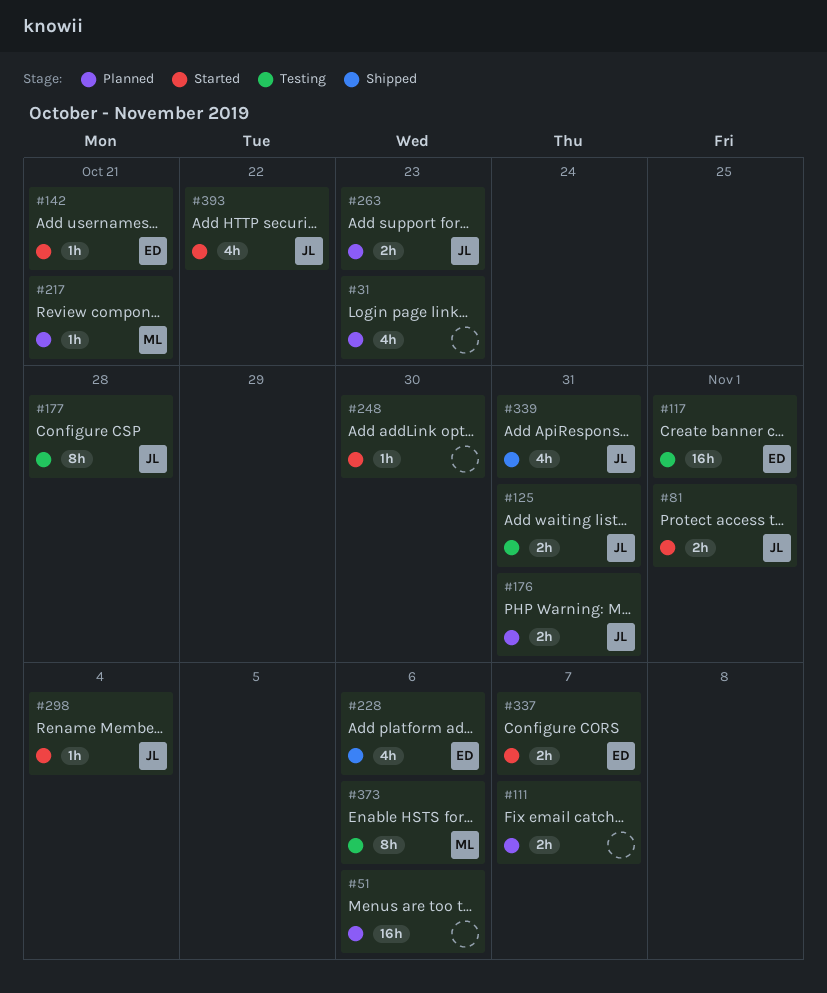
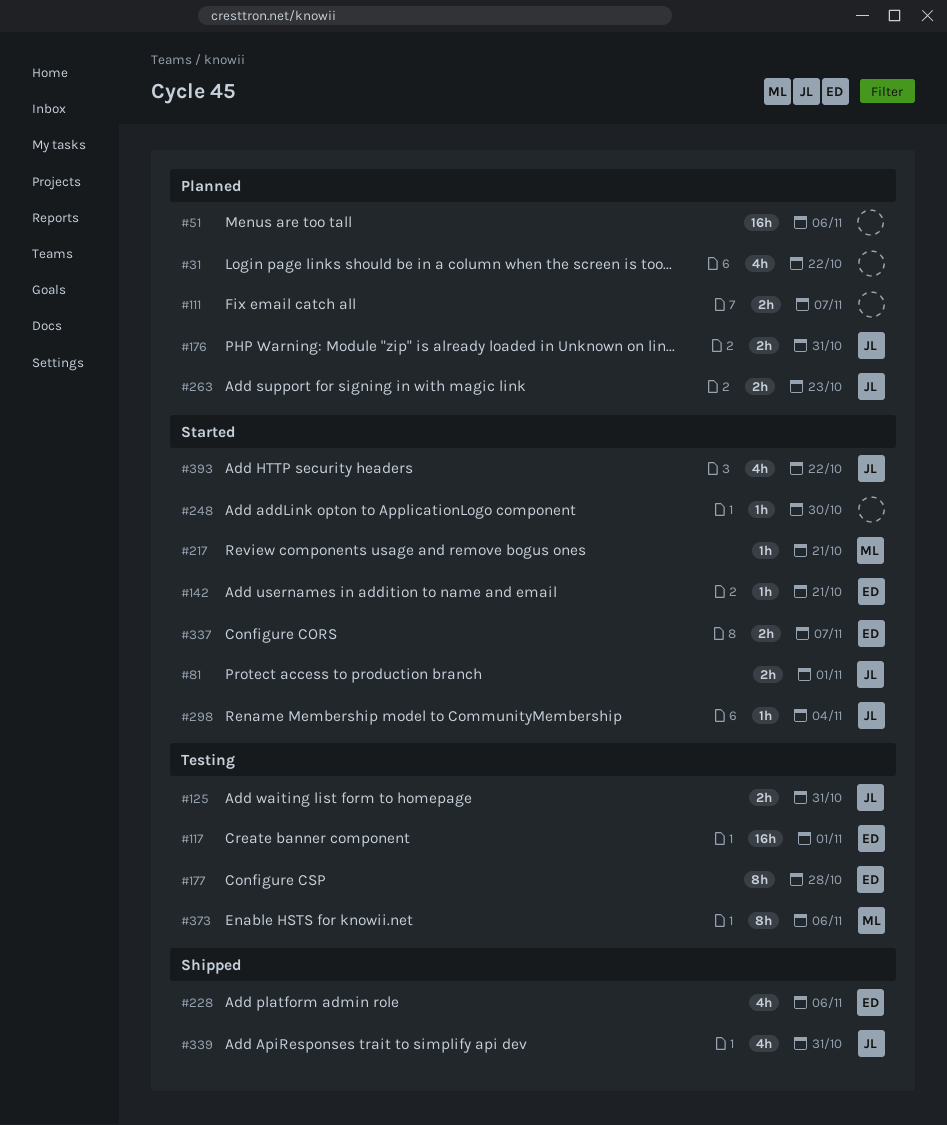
#31, due: Oct 23 -> Oct 22
#177, owner: JL -> ED
#217, status: Planned -> Started

